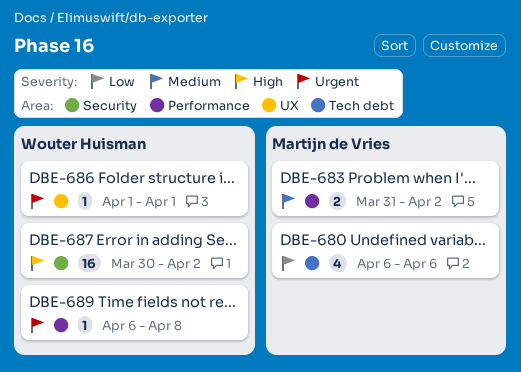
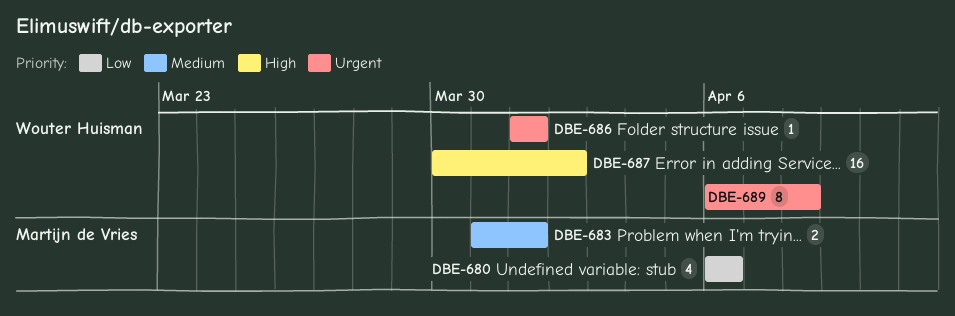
DBE-683, due: Apr 2 -> Apr 1
DBE-689, estimate: 1 -> 8

